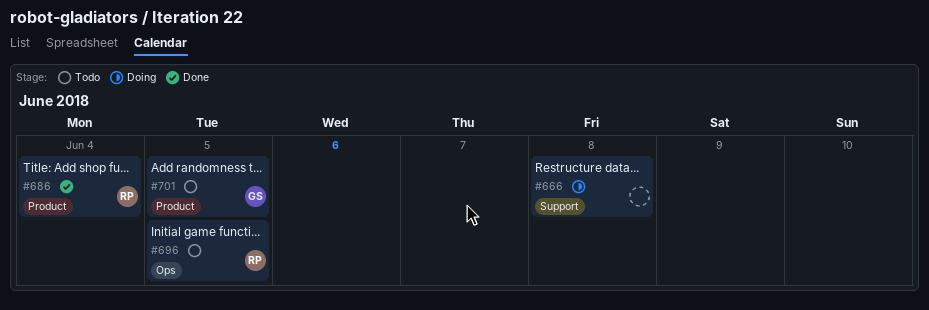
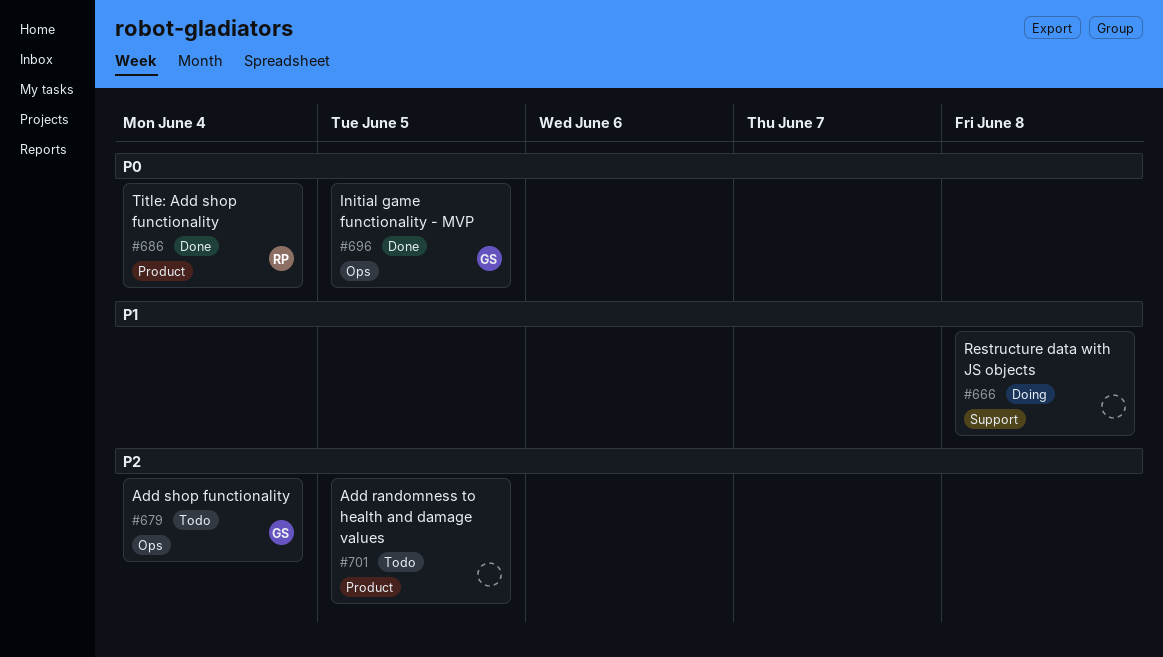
#679: none -> present
#696, status: Todo -> Done
#696, owner: RP -> GS
#701, owner: GS -> none

